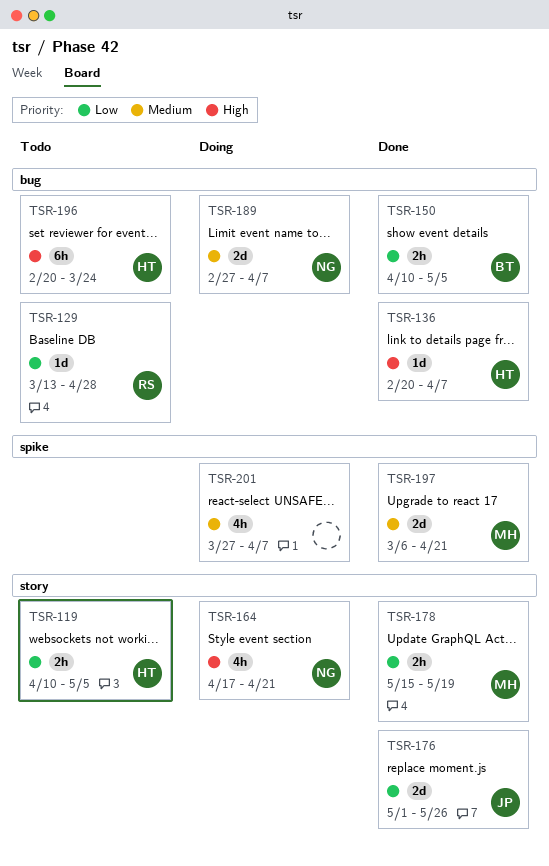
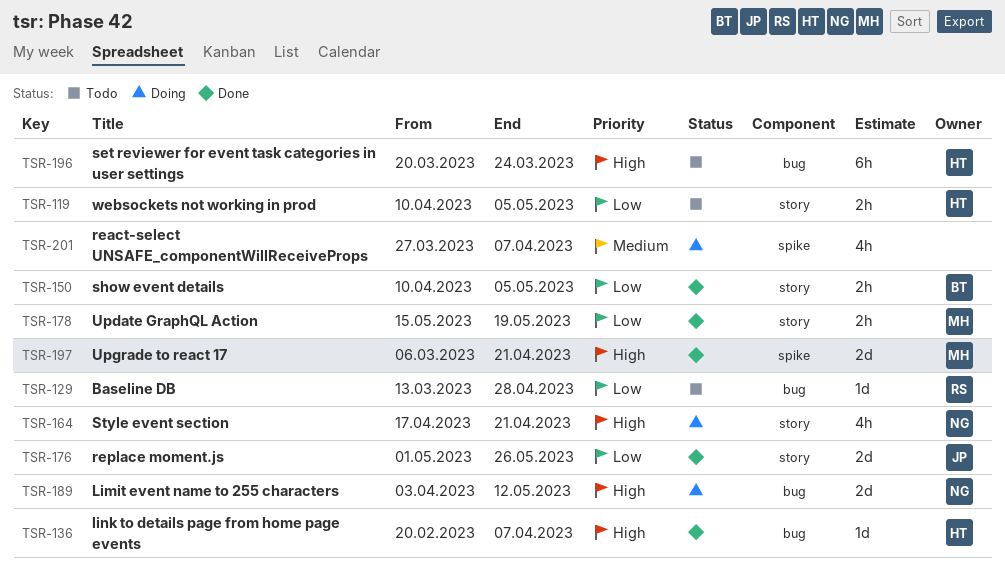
TSR-150, label: bug -> story
TSR-189, priority: Medium -> High
TSR-189, start: Feb 27 -> Apr 3
TSR-189, due: Apr 7 -> May 12
TSR-196, start: Feb 20 -> Mar 20
TSR-197, priority: Medium -> High

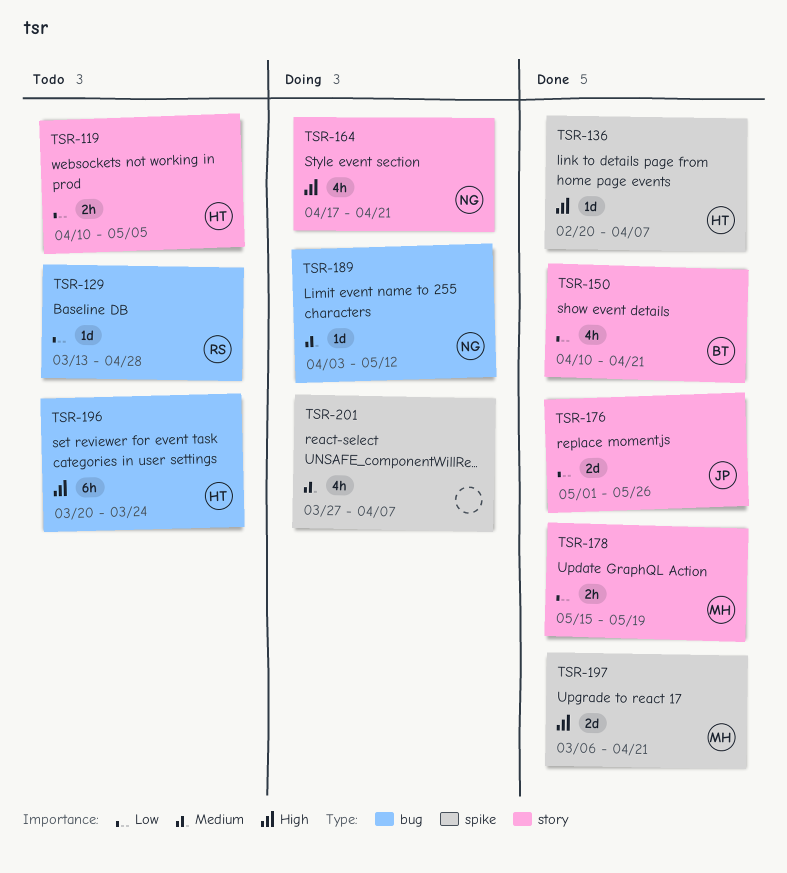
TSR-136, label: bug -> spike
TSR-150, estimate: 2h -> 4h
TSR-150, due: May 5 -> Apr 21
TSR-189, priority: High -> Medium
TSR-189, estimate: 2d -> 1d

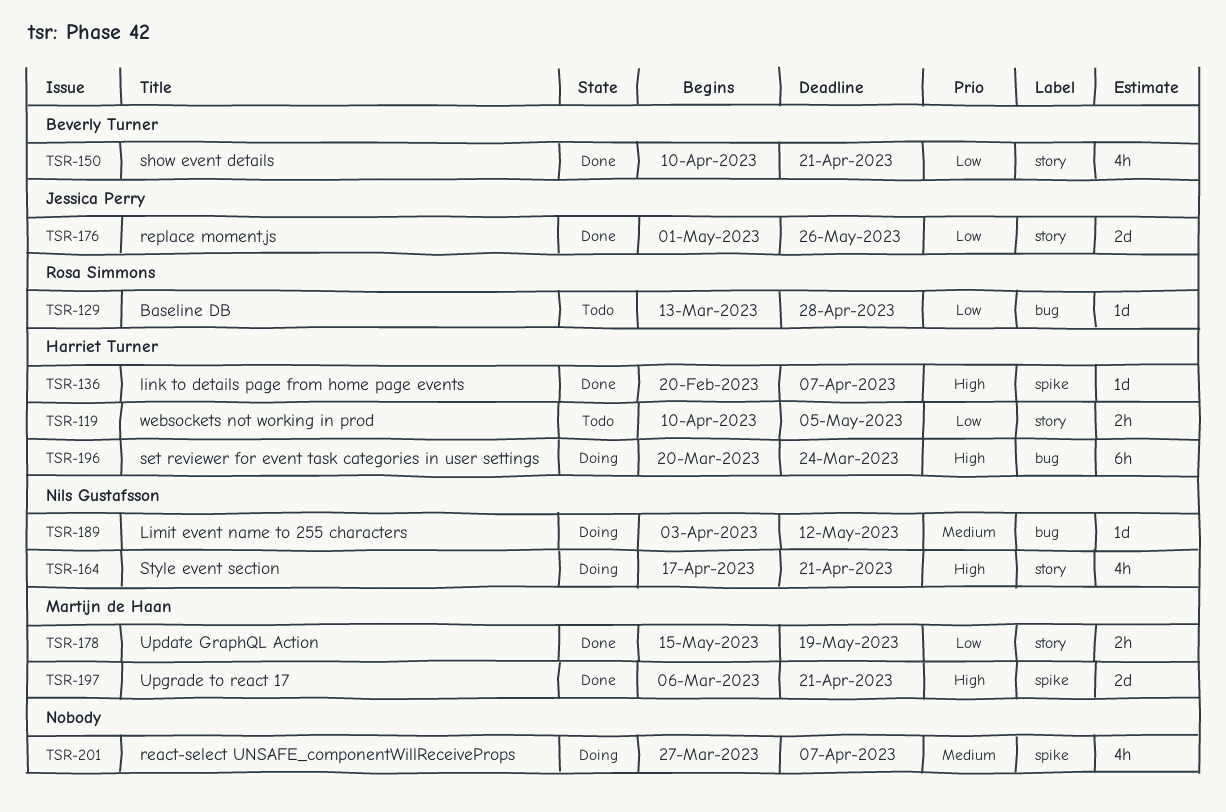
TSR-196, status: Todo -> Doing

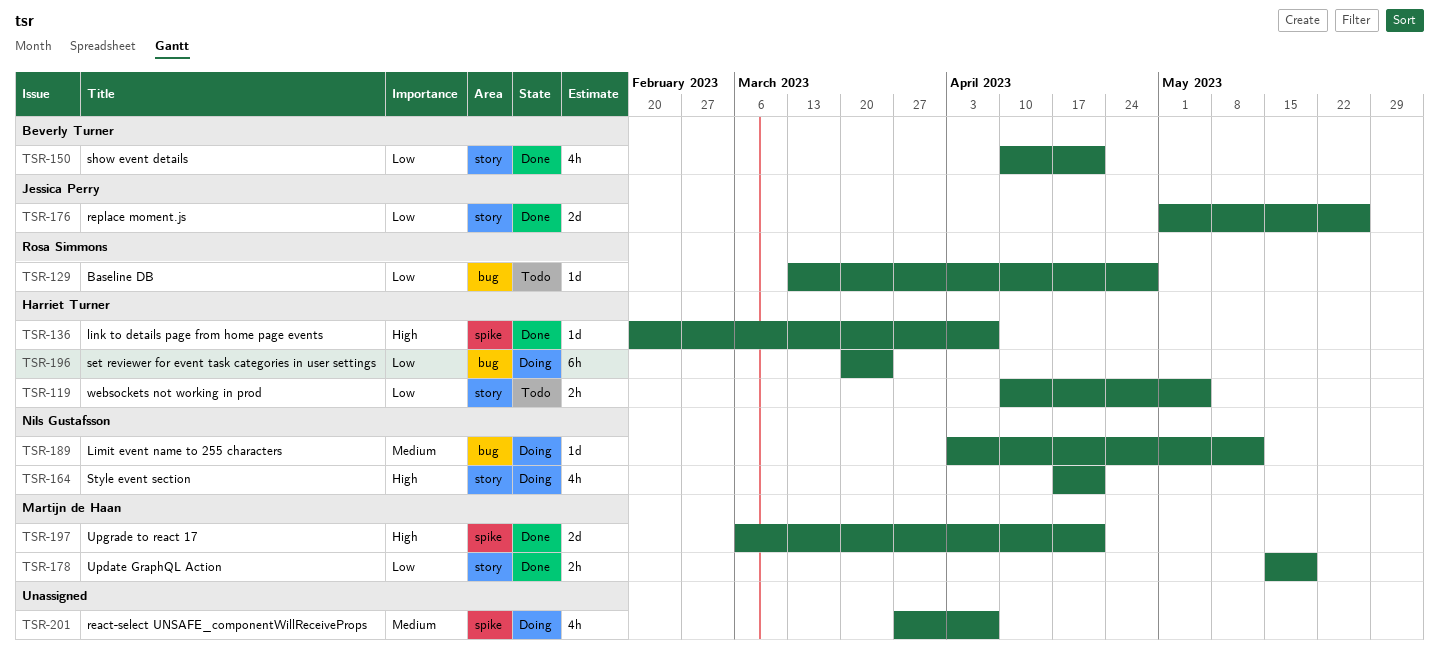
TSR-196, priority: High -> Low

